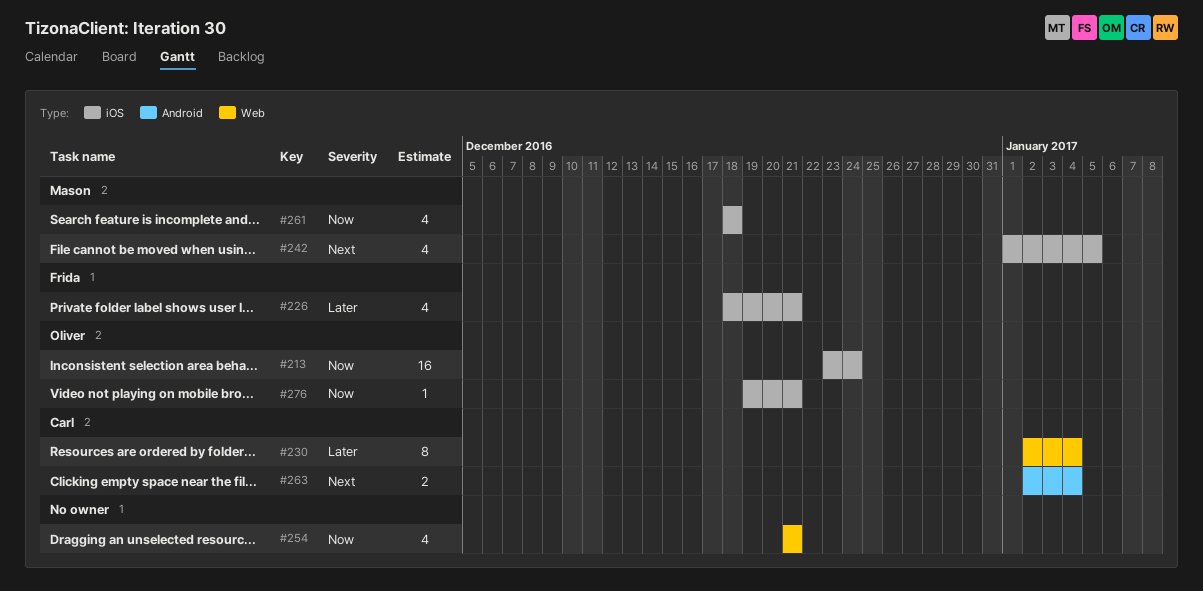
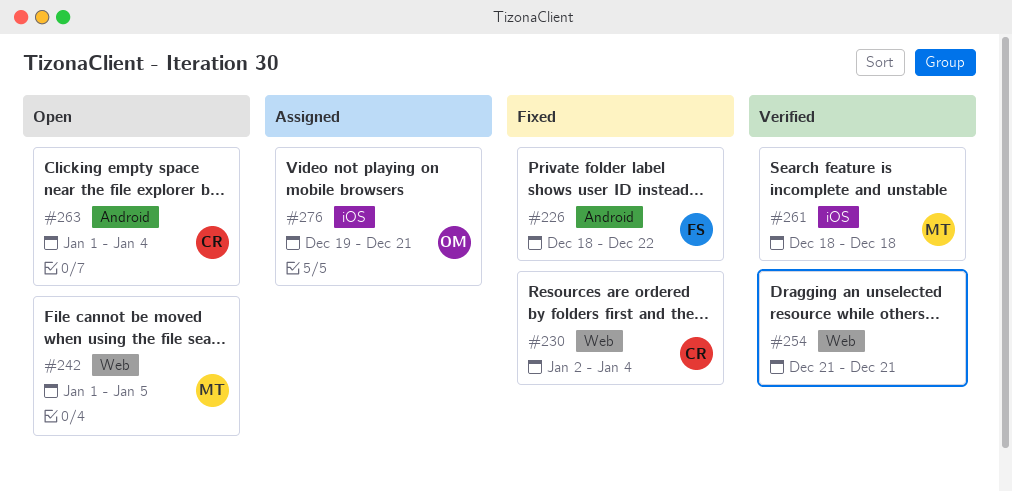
#213: present -> none
#226, label: iOS -> Android
#226, due: Dec 21 -> Dec 22
#242, label: iOS -> Web
#263, start: Jan 2 -> Jan 1

